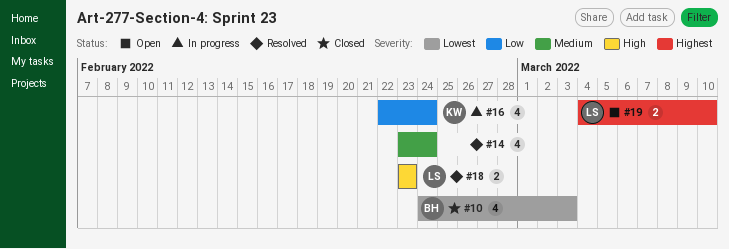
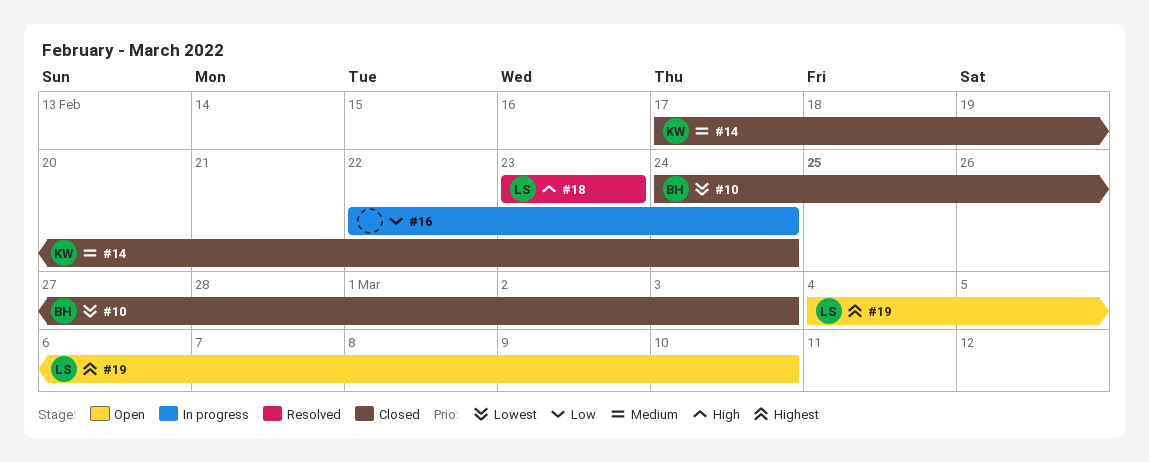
#14, status: Resolved -> Closed
#14, owner: none -> KW
#14, start: Feb 23 -> Feb 17
#16, owner: KW -> none

